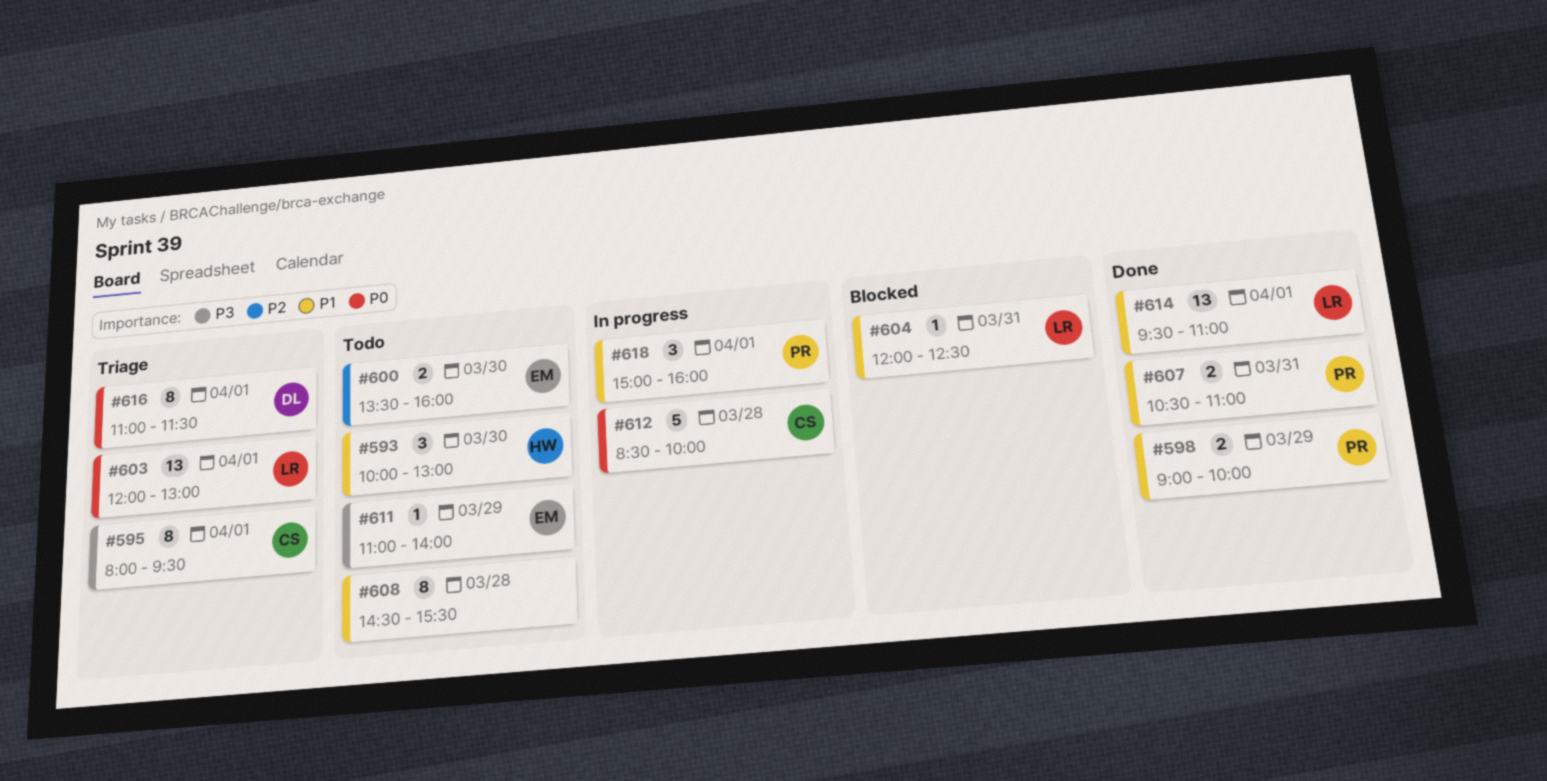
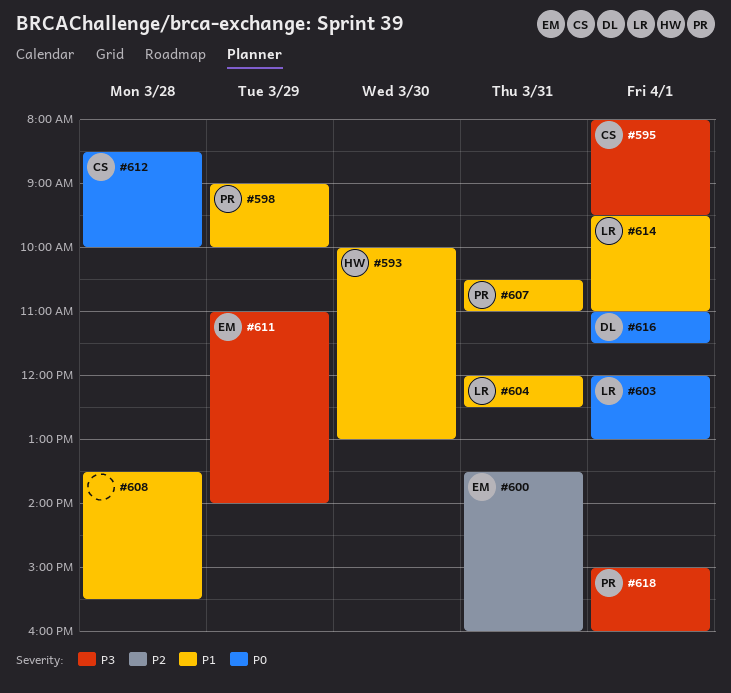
#600, day: Mar 30 -> Mar 31
#608, begins: 14:30 -> 13:30
#618, priority: P1 -> P3

